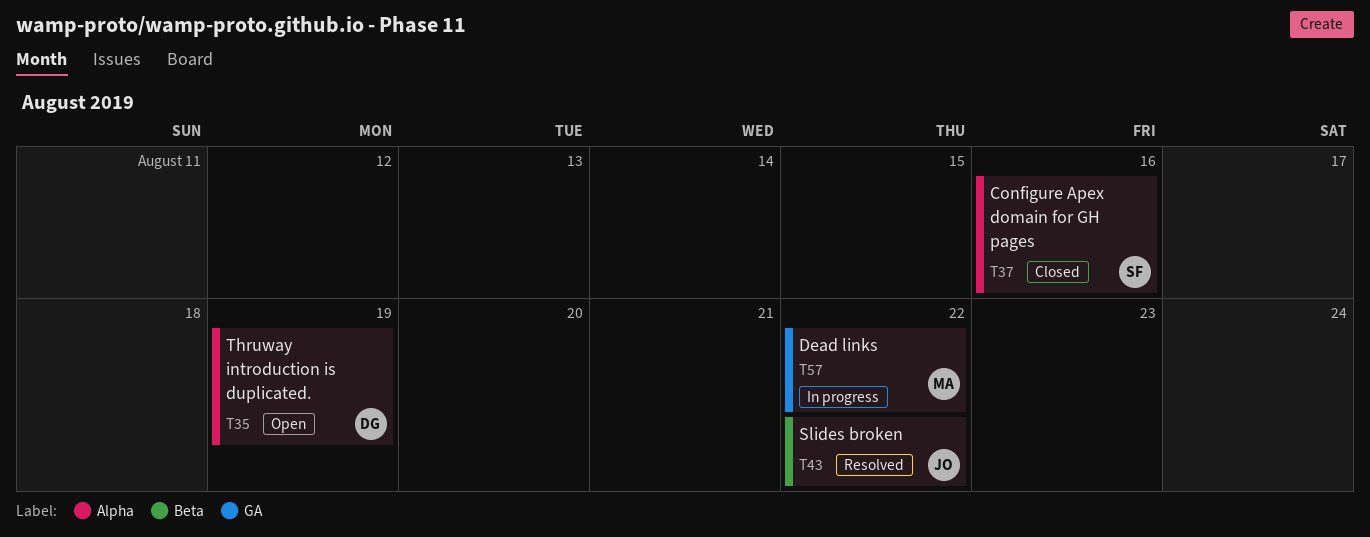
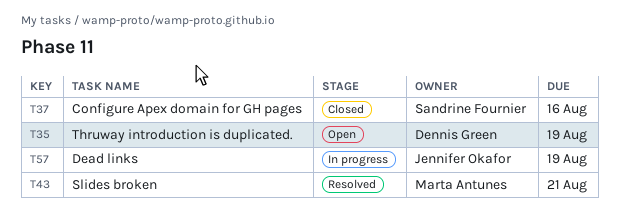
T43, owner: Jennifer Okafor -> Marta Antunes
T43, due: Aug 22 -> Aug 21
T57, owner: Marta Antunes -> Jennifer Okafor
T57, due: Aug 22 -> Aug 19

